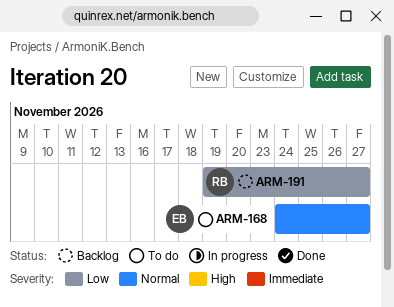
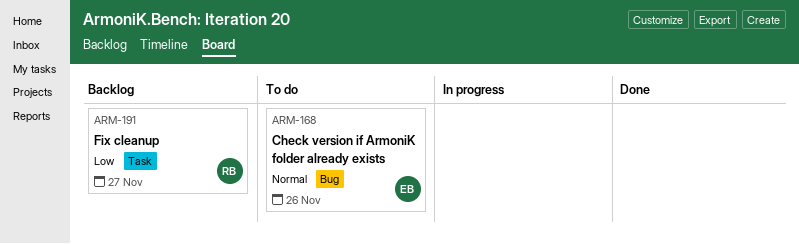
ARM-168, due: Nov 27 -> Nov 26

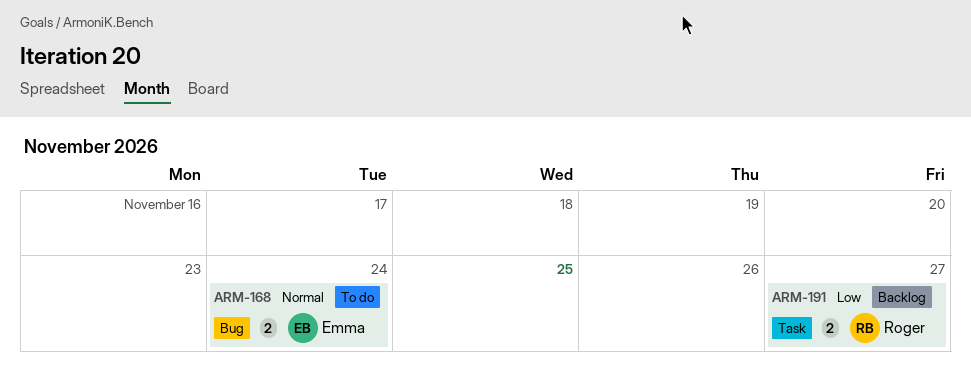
ARM-168, due: Nov 26 -> Nov 24

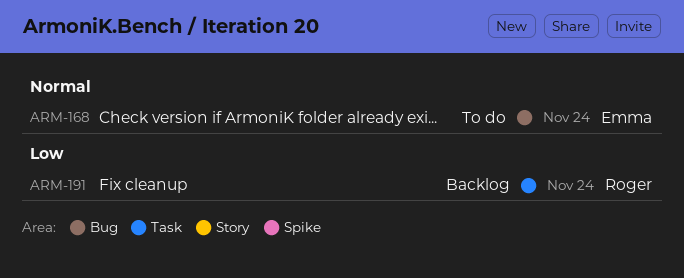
ARM-191, due: Nov 27 -> Nov 24

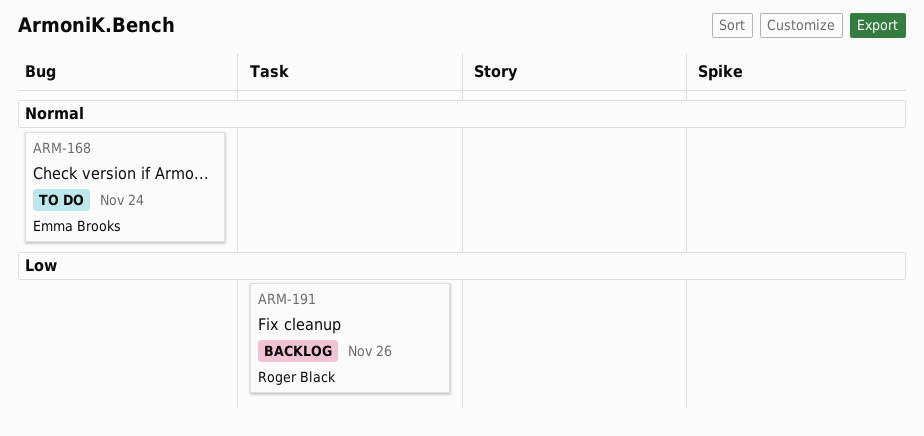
ARM-191, due: Nov 24 -> Nov 26

